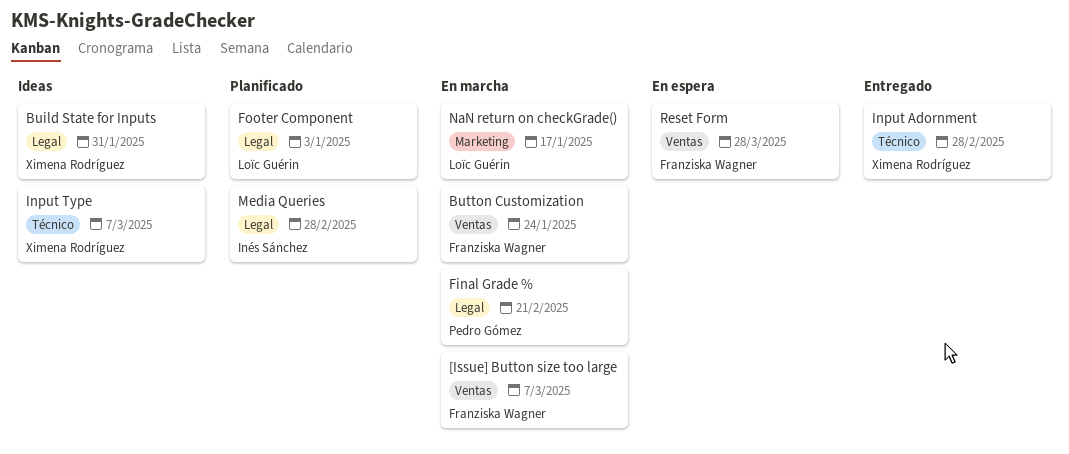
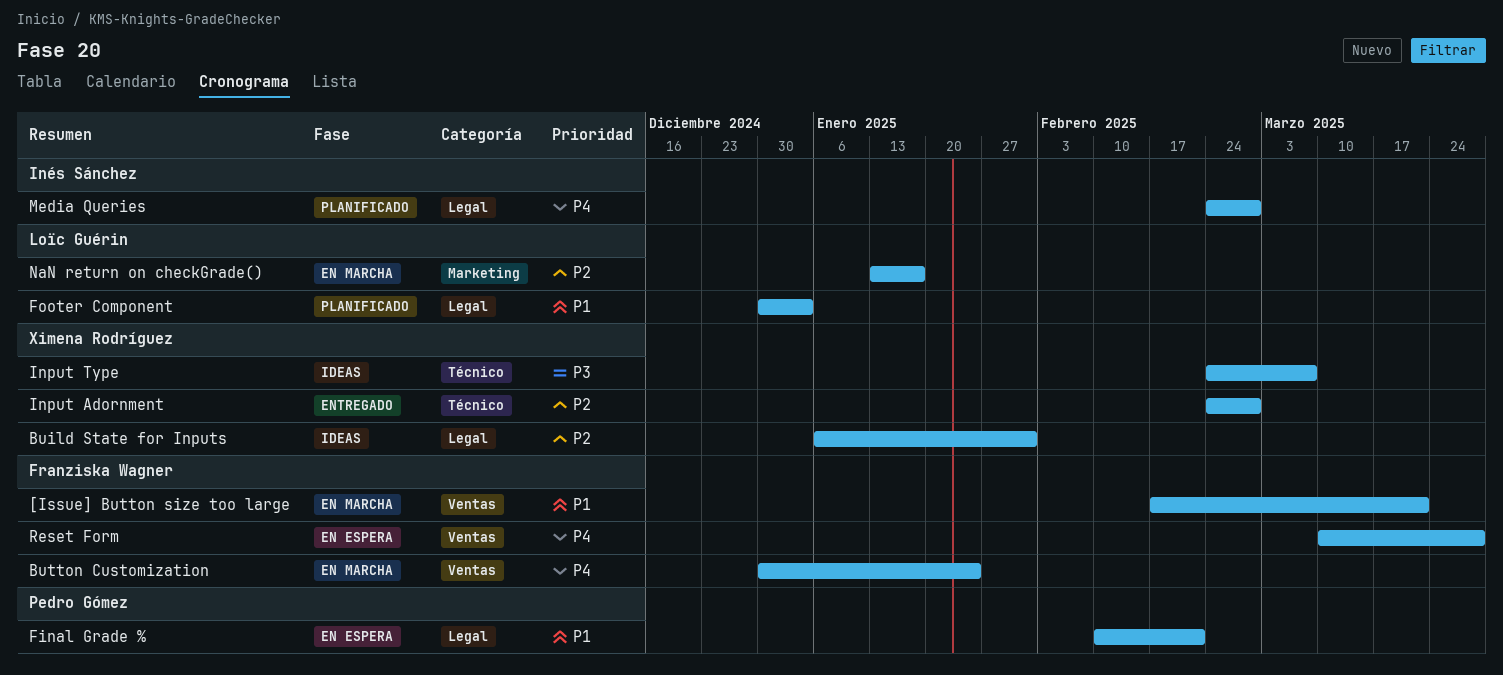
[Issue] Button size too large, due: Mar 7 -> Mar 21
Final Grade %, status: En marcha -> En espera

